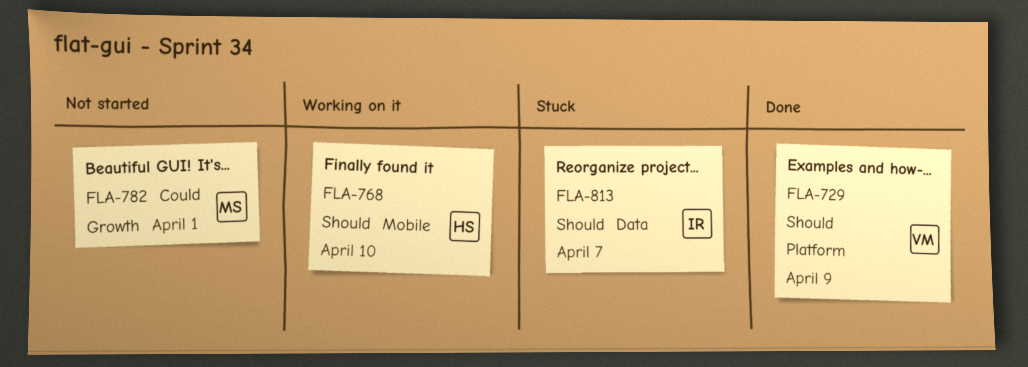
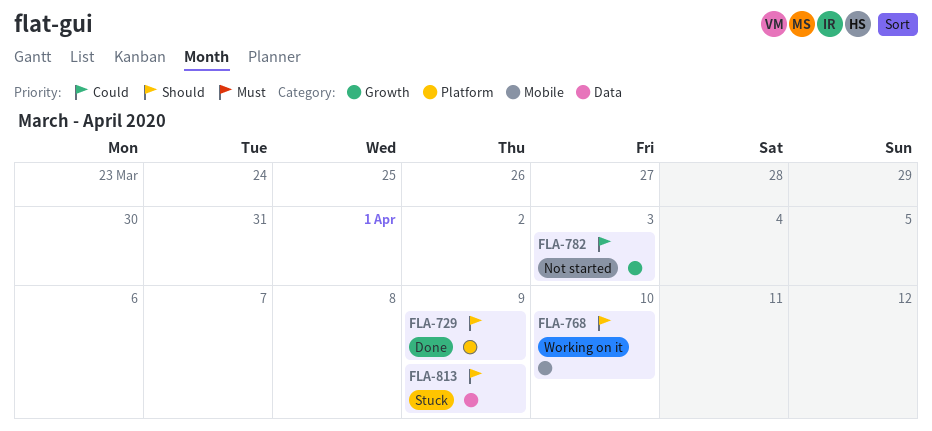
FLA-782, due: Apr 1 -> Apr 3
FLA-813, due: Apr 7 -> Apr 9

